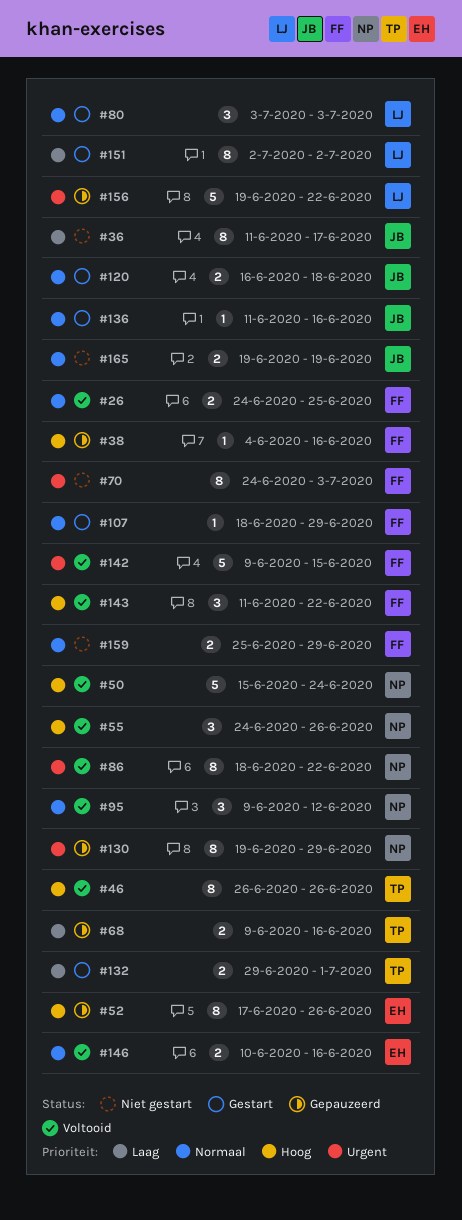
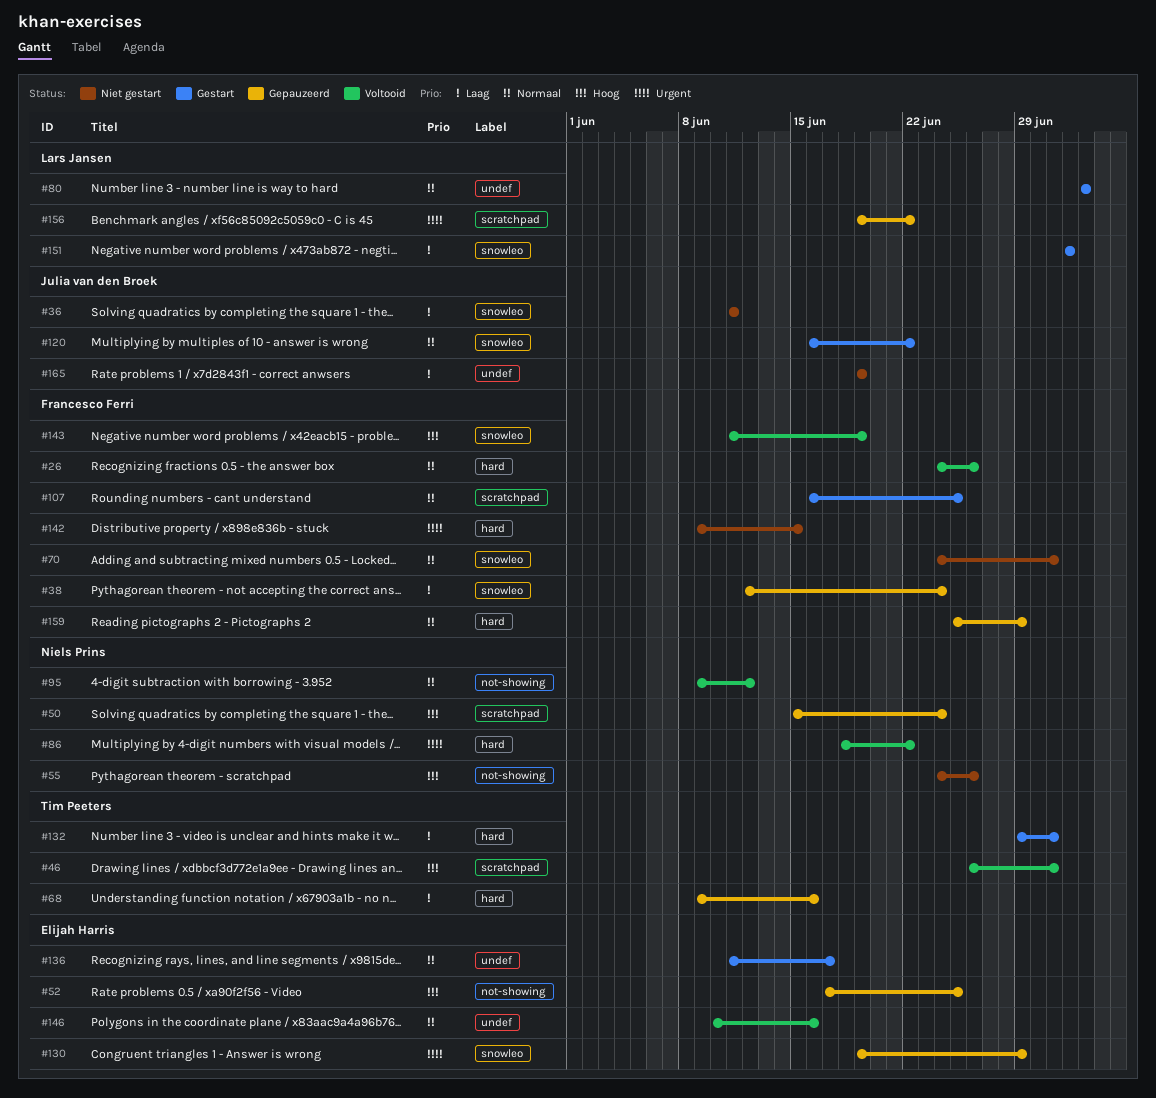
#26, due: Jun 25 -> Jun 26
#36, due: Jun 17 -> Jun 11
#38, priority: Hoog -> Laag
#38, start: Jun 4 -> Jun 12
#38, due: Jun 16 -> Jun 24
#46, due: Jun 26 -> Jul 1
#50, status: Voltooid -> Gepauzeerd
#52, due: Jun 26 -> Jun 25
#55, status: Voltooid -> Niet gestart
#70, priority: Urgent -> Normaal
#70, due: Jul 3 -> Jul 1
#107, start: Jun 18 -> Jun 16
#107, due: Jun 29 -> Jun 25
#120, due: Jun 18 -> Jun 22
#130, owner: Niels Prins -> Elijah Harris
#136, owner: Julia van den Broek -> Elijah Harris
#136, due: Jun 16 -> Jun 17
#142, status: Voltooid -> Niet gestart
#143, due: Jun 22 -> Jun 19
#159, status: Niet gestart -> Gepauzeerd
#165, priority: Normaal -> Laag

